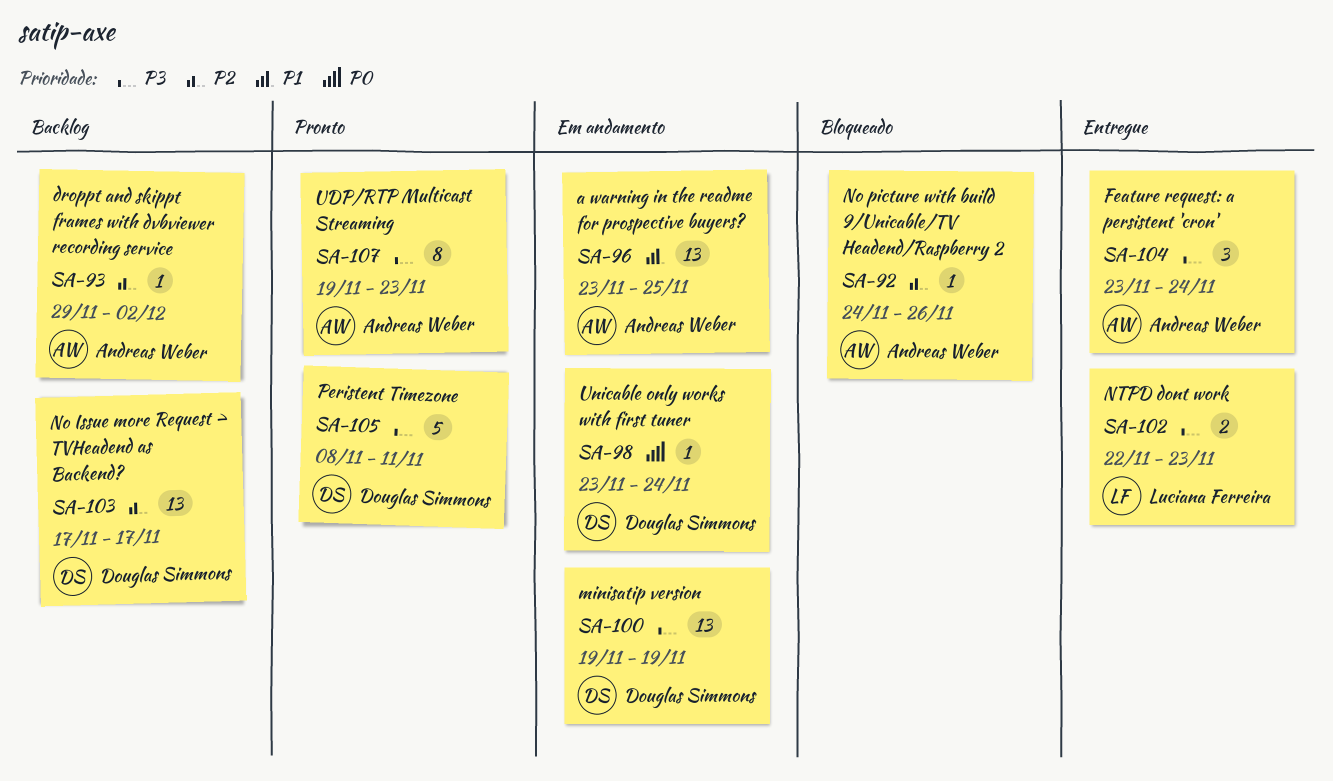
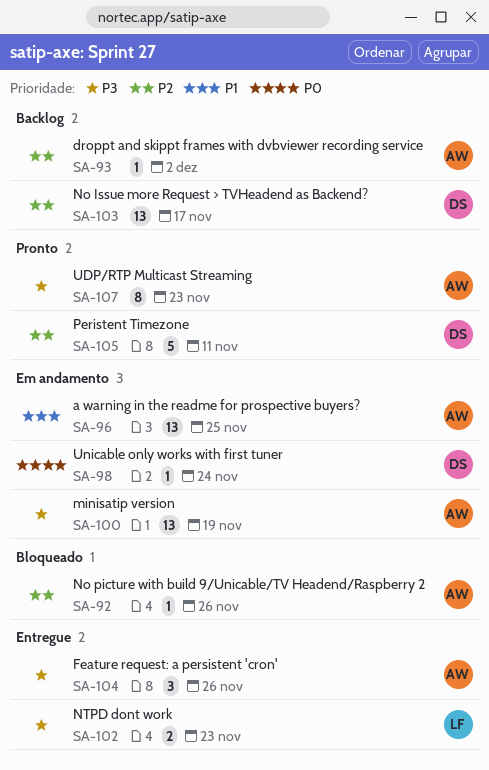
SA-100, owner: Douglas Simmons -> Andreas Weber
SA-104, due: Nov 24 -> Nov 26
SA-105, priority: P3 -> P2

